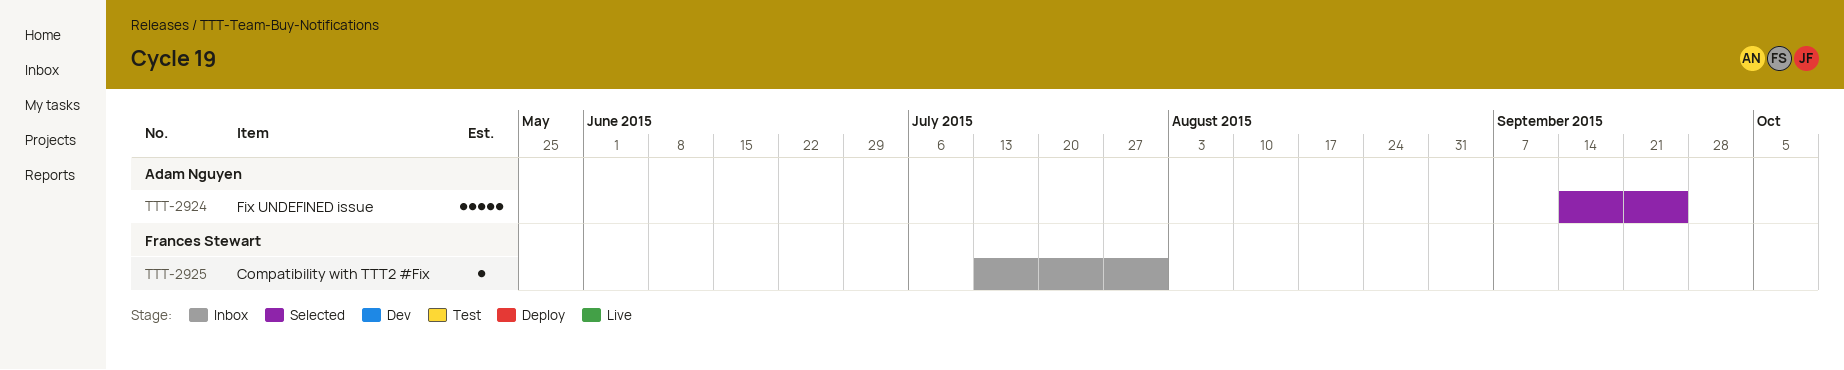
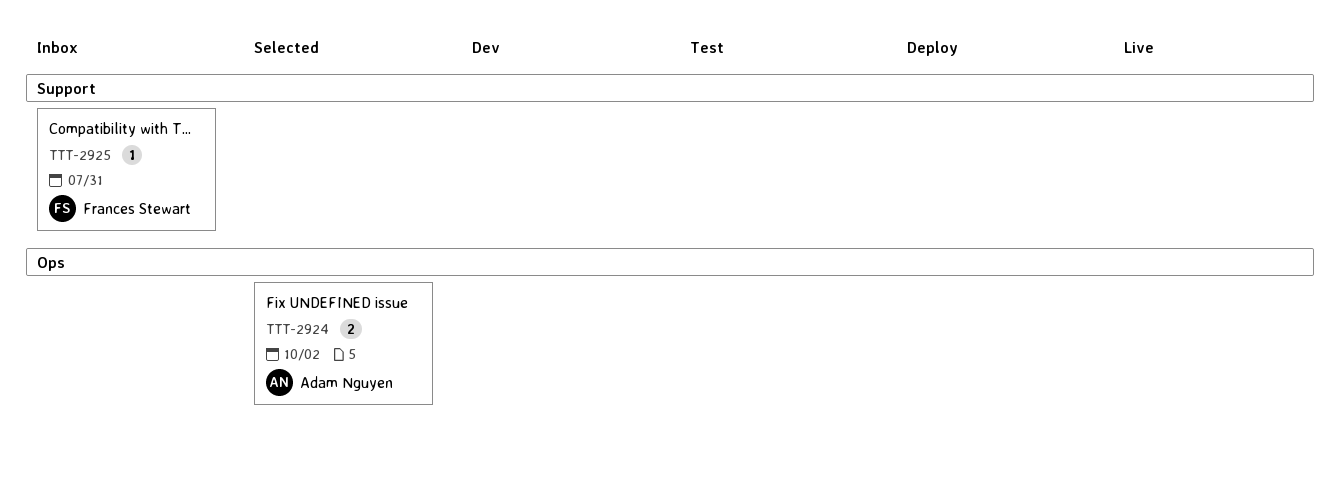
TTT-2924, estimate: 5 -> 2
TTT-2924, due: Sep 25 -> Oct 2

